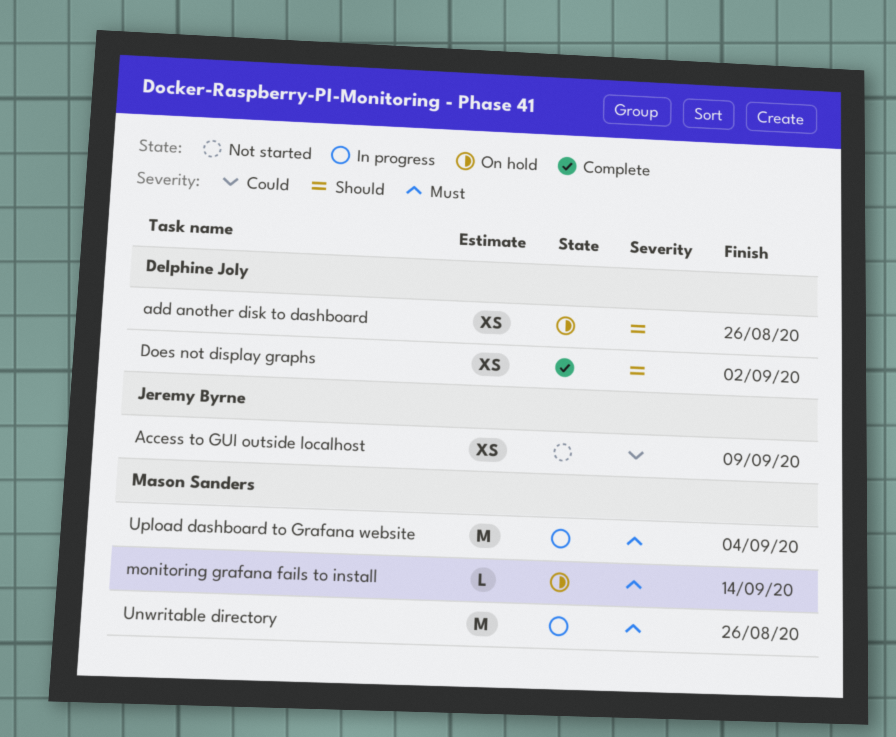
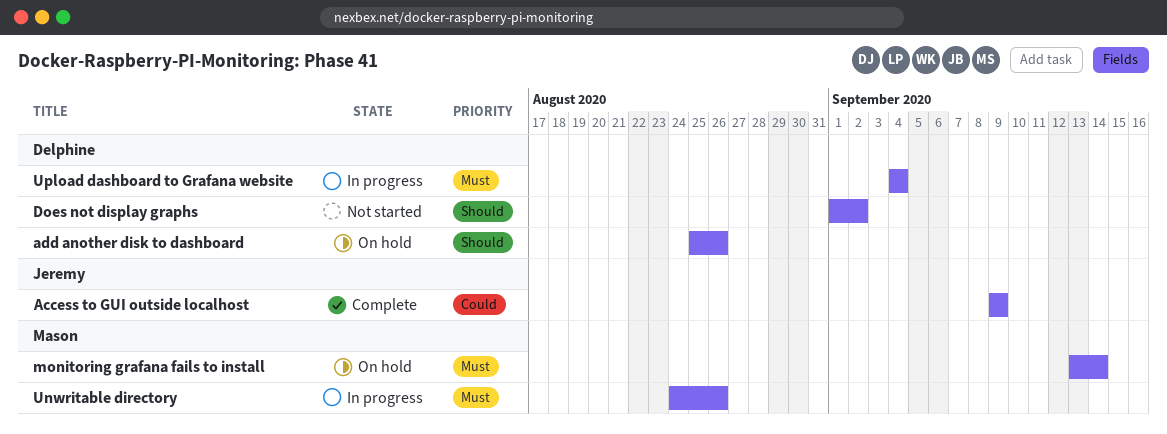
Access to GUI outside localhost, status: Not started -> Complete
Does not display graphs, status: Complete -> Not started
Upload dashboard to Grafana website, owner: Mason Sanders -> Delphine Joly

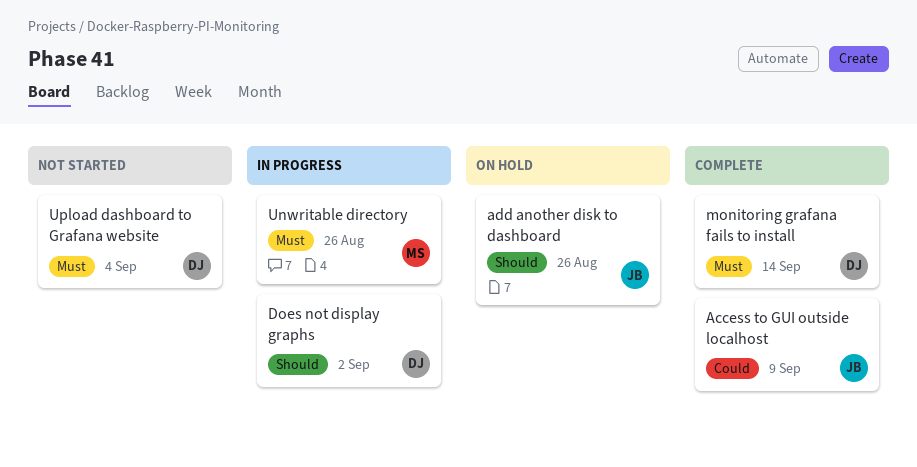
add another disk to dashboard, owner: Delphine -> Jeremy
Does not display graphs, status: Not started -> In progress
monitoring grafana fails to install, status: On hold -> Complete
monitoring grafana fails to install, owner: Mason -> Delphine
Upload dashboard to Grafana website, status: In progress -> Not started

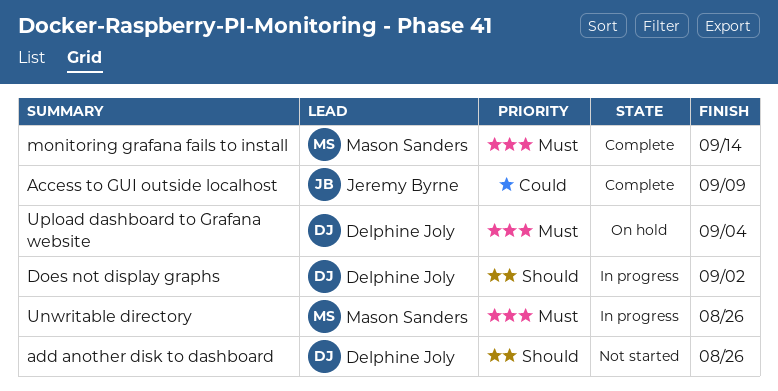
add another disk to dashboard, status: On hold -> Not started
add another disk to dashboard, owner: Jeremy Byrne -> Delphine Joly
monitoring grafana fails to install, owner: Delphine Joly -> Mason Sanders
Upload dashboard to Grafana website, status: Not started -> On hold

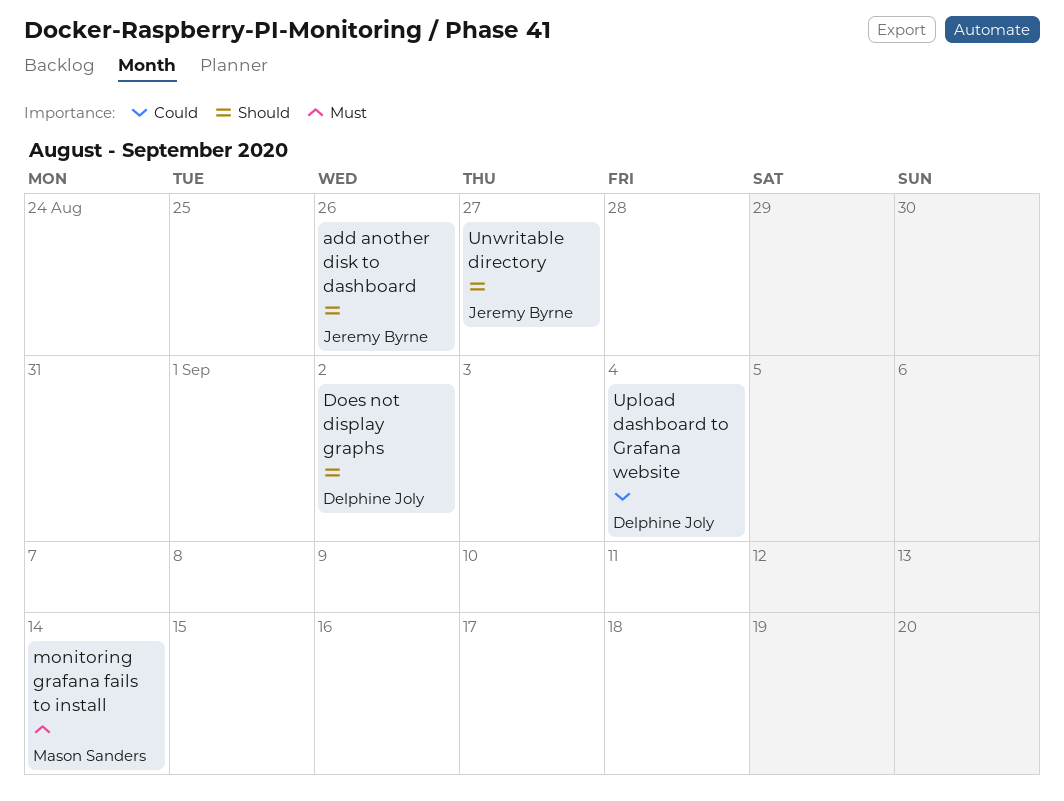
Access to GUI outside localhost: present -> none
add another disk to dashboard, owner: Delphine Joly -> Jeremy Byrne
Unwritable directory, owner: Mason Sanders -> Jeremy Byrne
Unwritable directory, priority: Must -> Should
Unwritable directory, due: Aug 26 -> Aug 27
Upload dashboard to Grafana website, priority: Must -> Could

